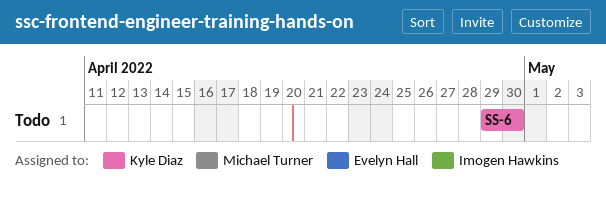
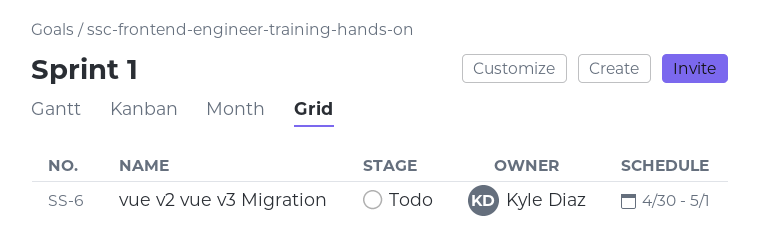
SS-6, start: Apr 29 -> Apr 30
SS-6, due: Apr 30 -> May 1

